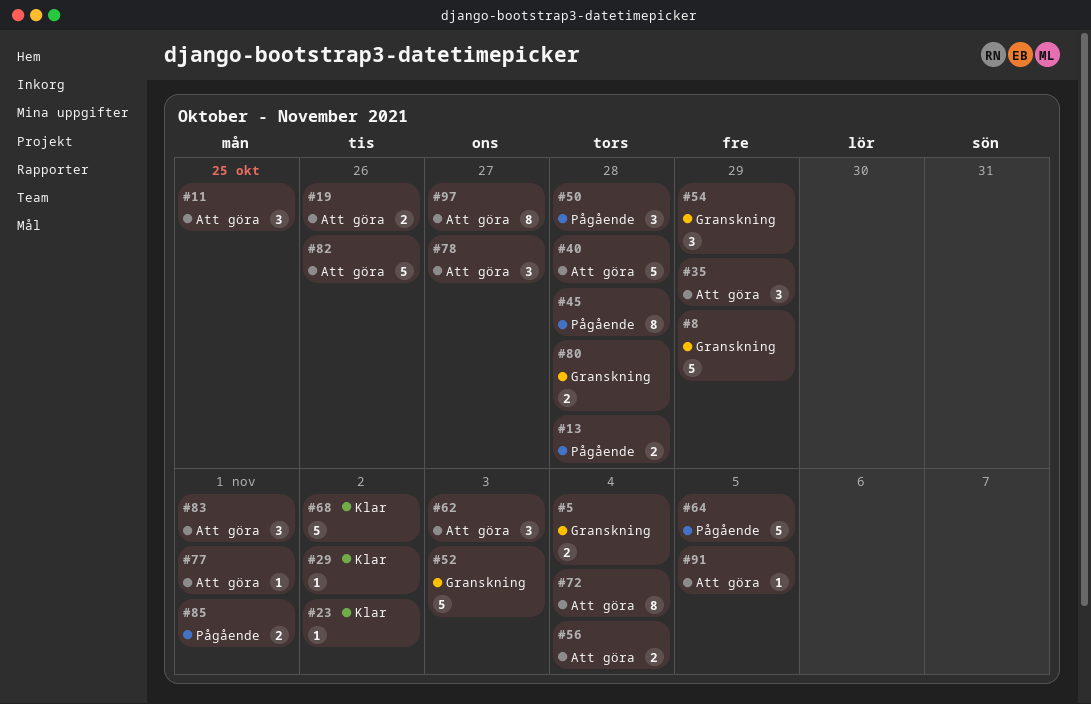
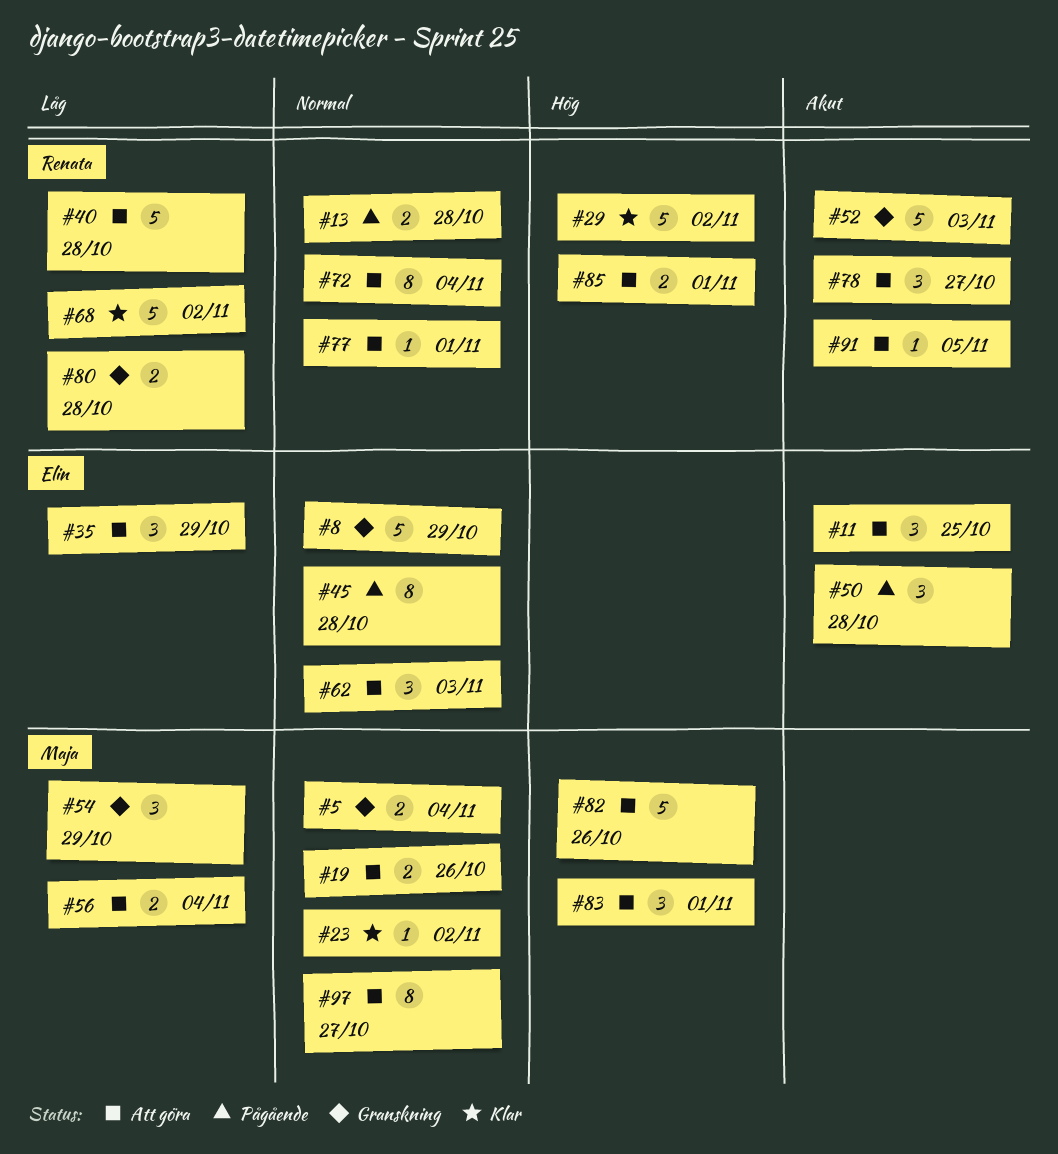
#29, estimate: 1 -> 5
#64: present -> none
#85, status: Pågående -> Att göra

